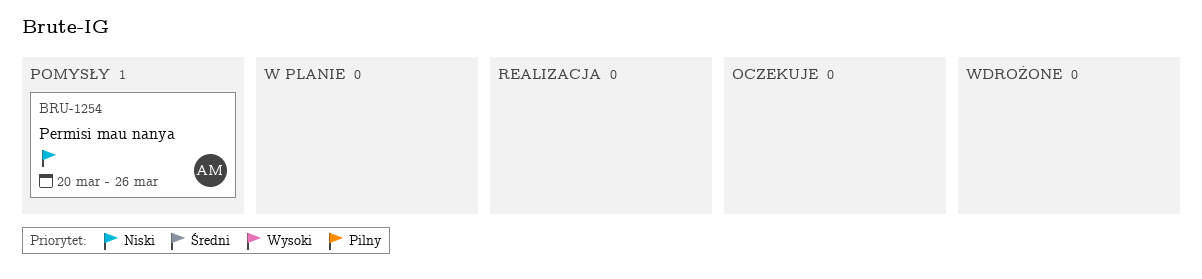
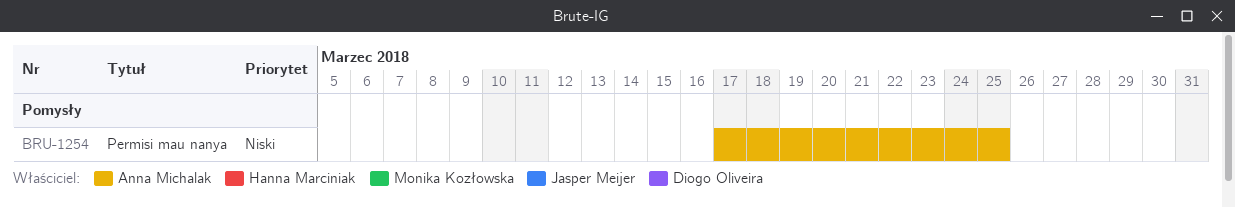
BRU-1254, start: Mar 20 -> Mar 17
BRU-1254, due: Mar 26 -> Mar 25

